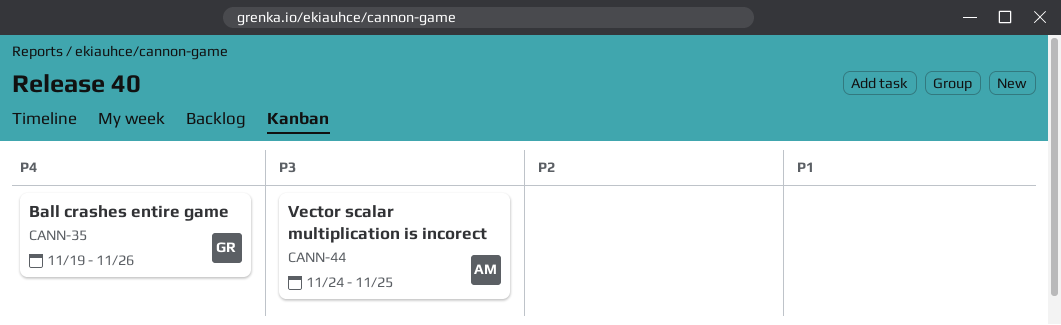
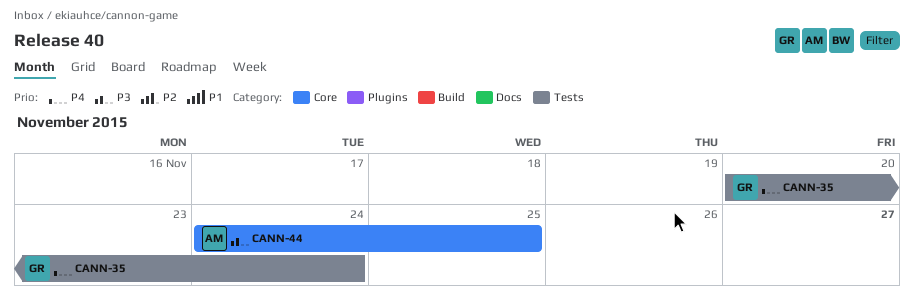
CANN-35, start: Nov 19 -> Nov 20
CANN-35, due: Nov 26 -> Nov 24

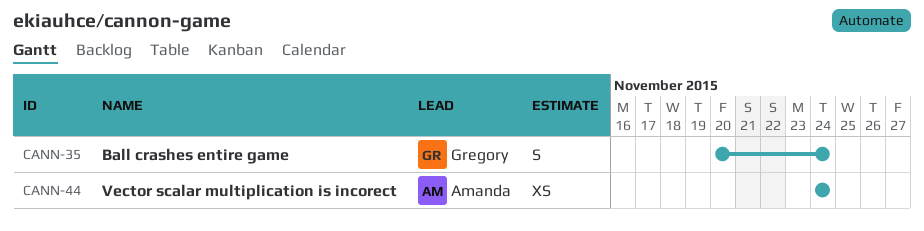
CANN-44, due: Nov 25 -> Nov 24

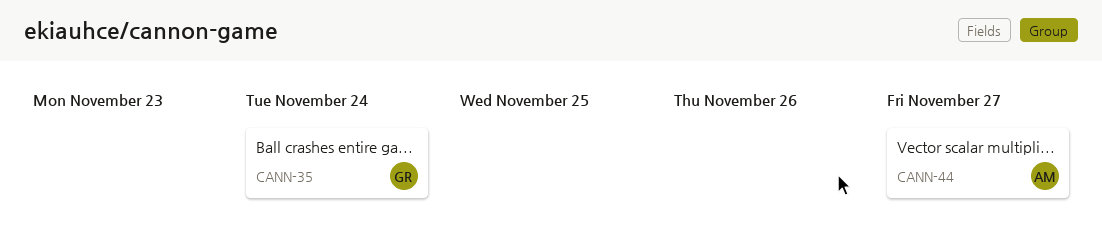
CANN-44, due: Nov 24 -> Nov 27

